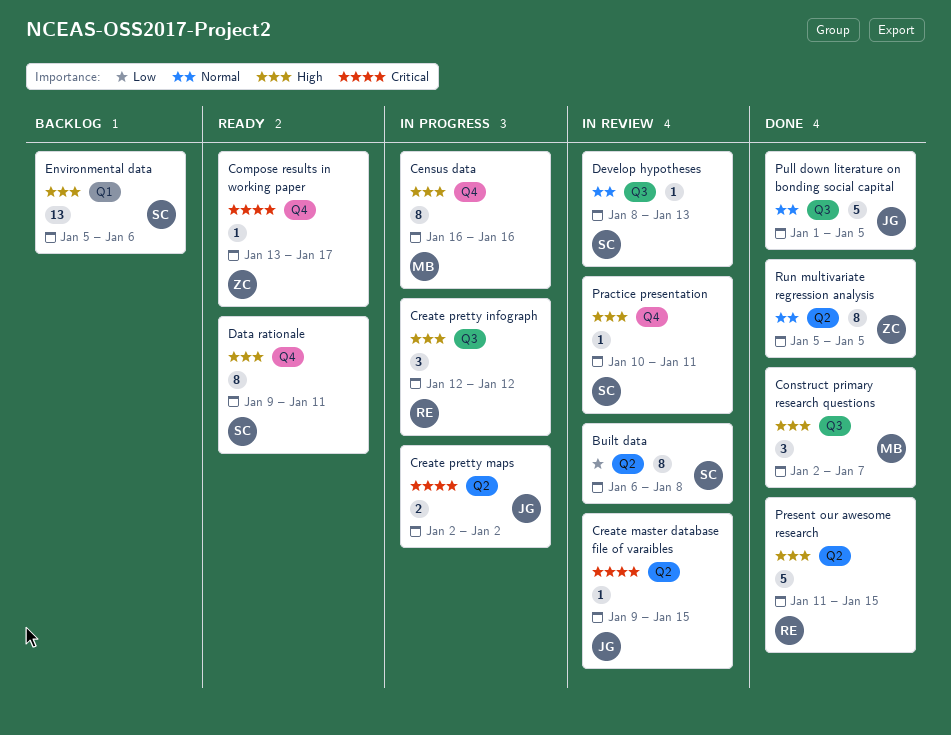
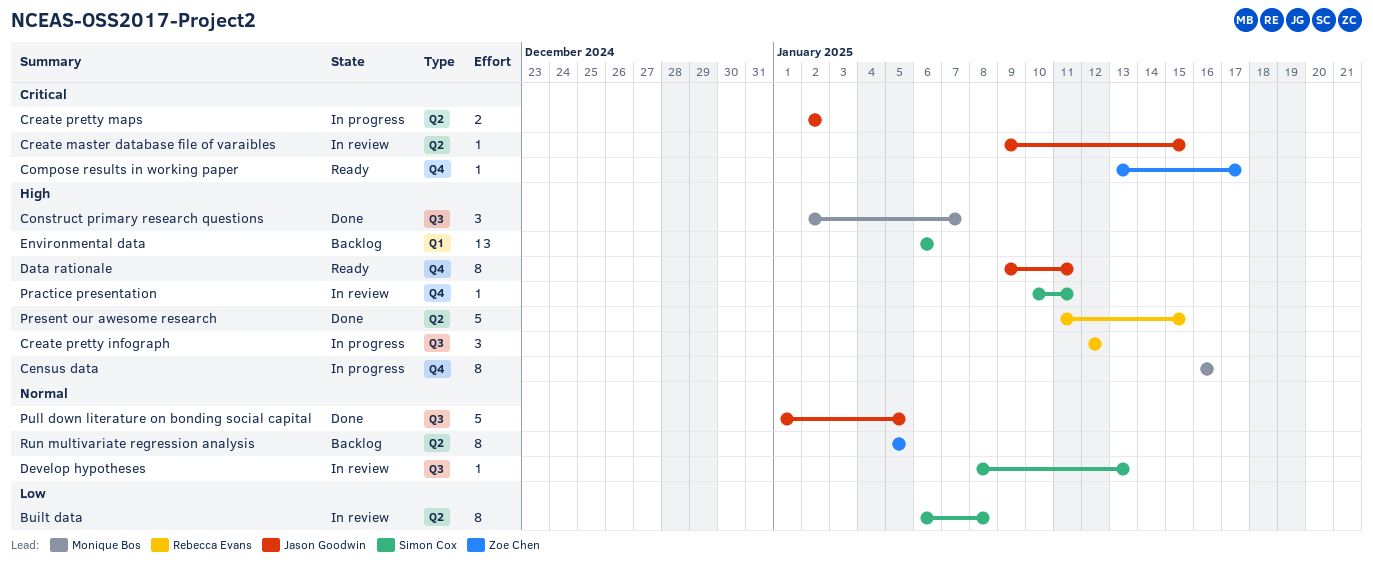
Data rationale, owner: Simon Cox -> Jason Goodwin
Environmental data, start: Jan 5 -> Jan 6
Run multivariate regression analysis, status: Done -> Backlog

